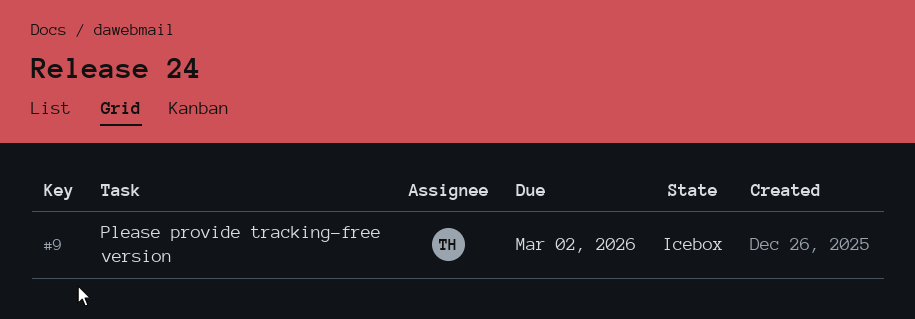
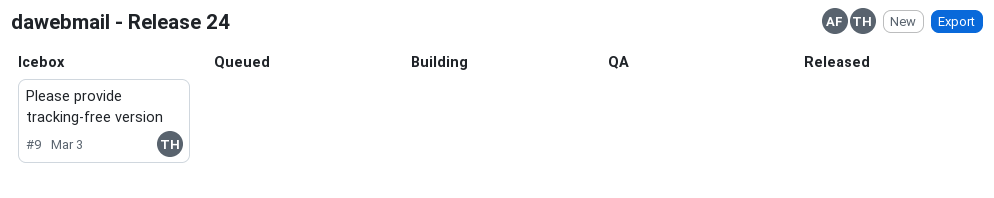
#9, due: Mar 2 -> Mar 3

